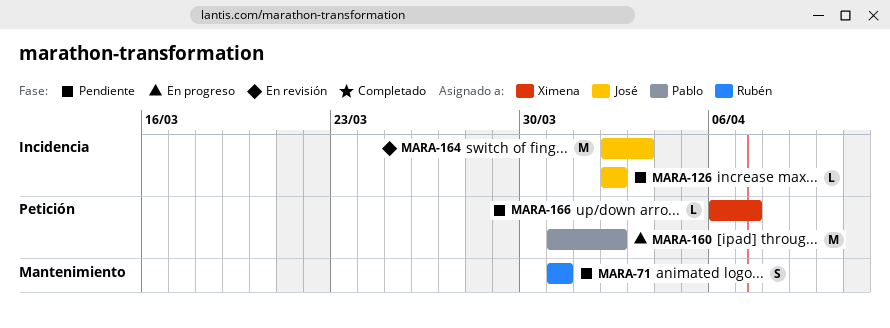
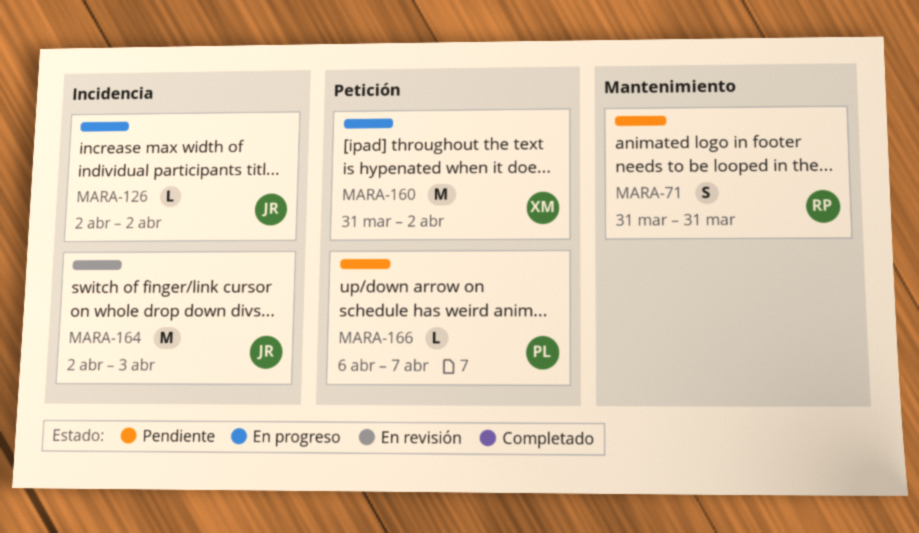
MARA-126, status: Pendiente -> En progreso
MARA-160, owner: Pablo -> Ximena
MARA-166, owner: Ximena -> Pablo

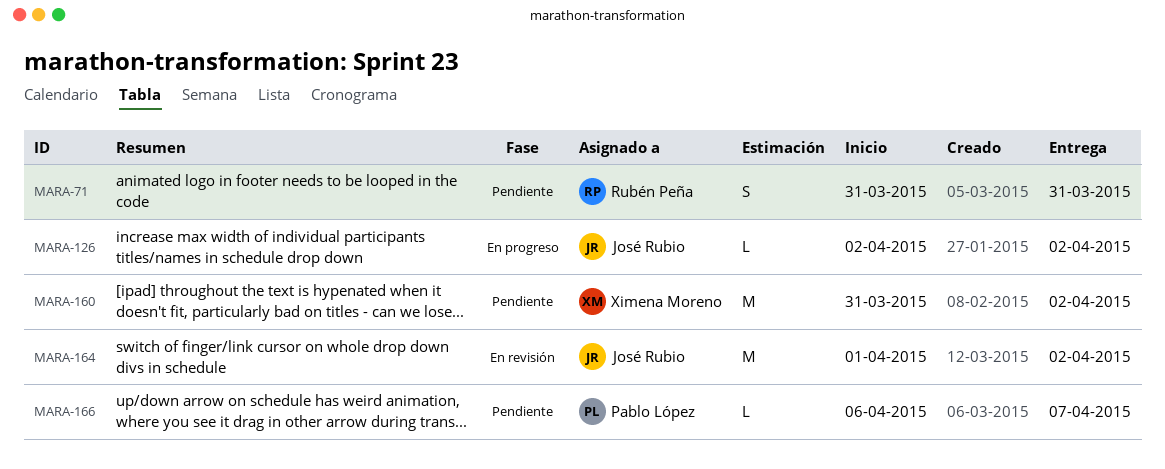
MARA-160, status: En progreso -> Pendiente
MARA-164, start: Apr 2 -> Apr 1
MARA-164, due: Apr 3 -> Apr 2

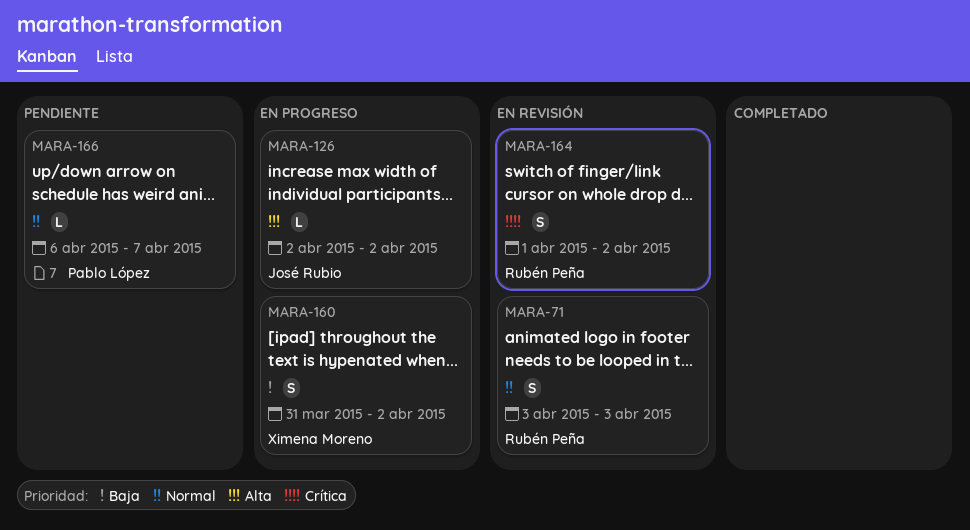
MARA-71, status: Pendiente -> En revisión
MARA-71, start: Mar 31 -> Apr 3
MARA-71, due: Mar 31 -> Apr 3
MARA-160, status: Pendiente -> En progreso
MARA-160, estimate: M -> S
MARA-164, owner: José Rubio -> Rubén Peña
MARA-164, estimate: M -> S

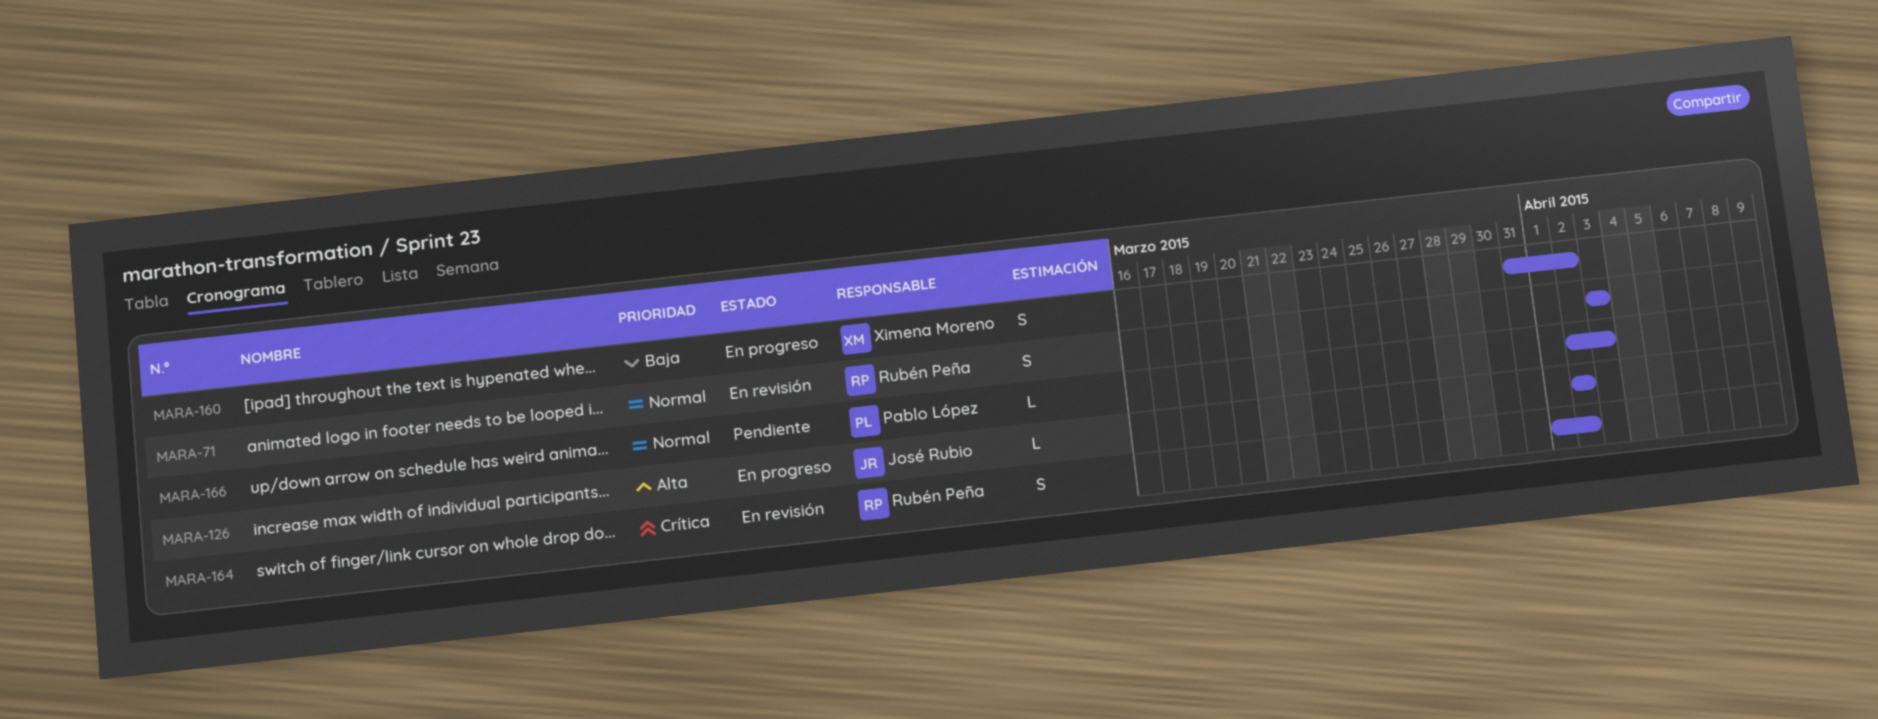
MARA-166, start: Apr 6 -> Apr 2
MARA-166, due: Apr 7 -> Apr 3

